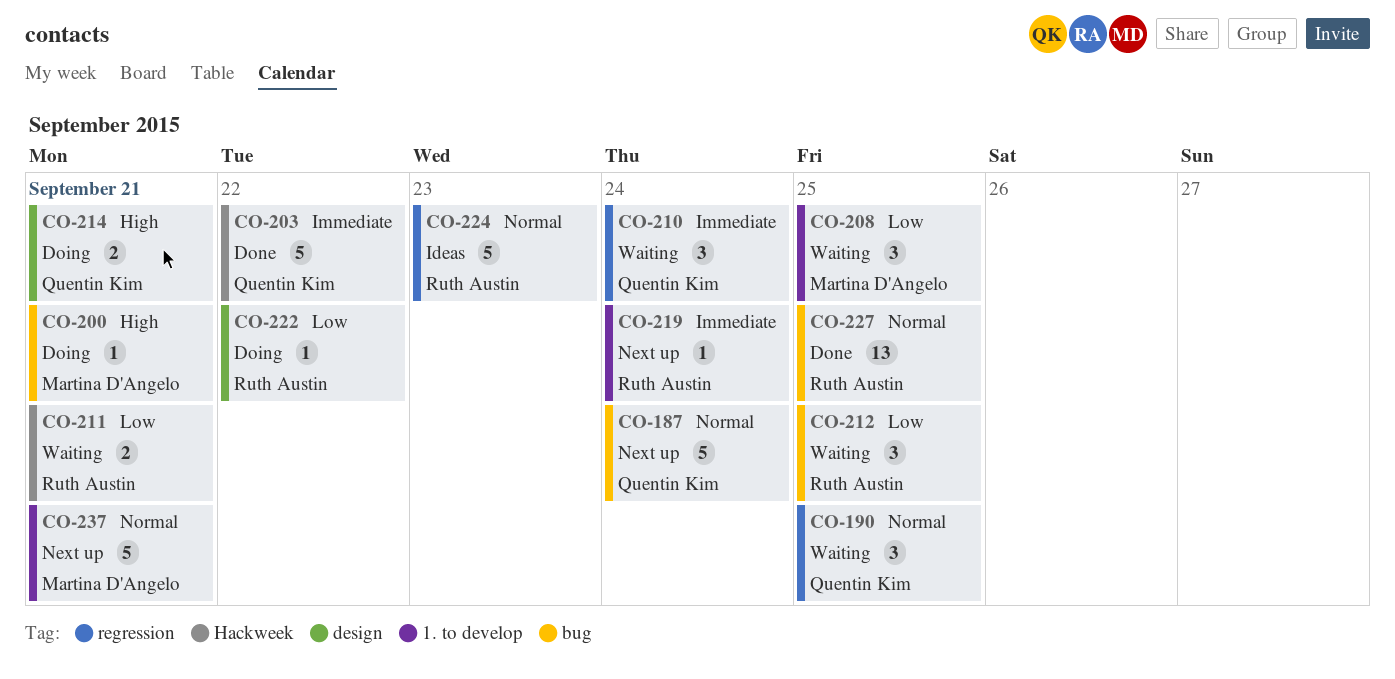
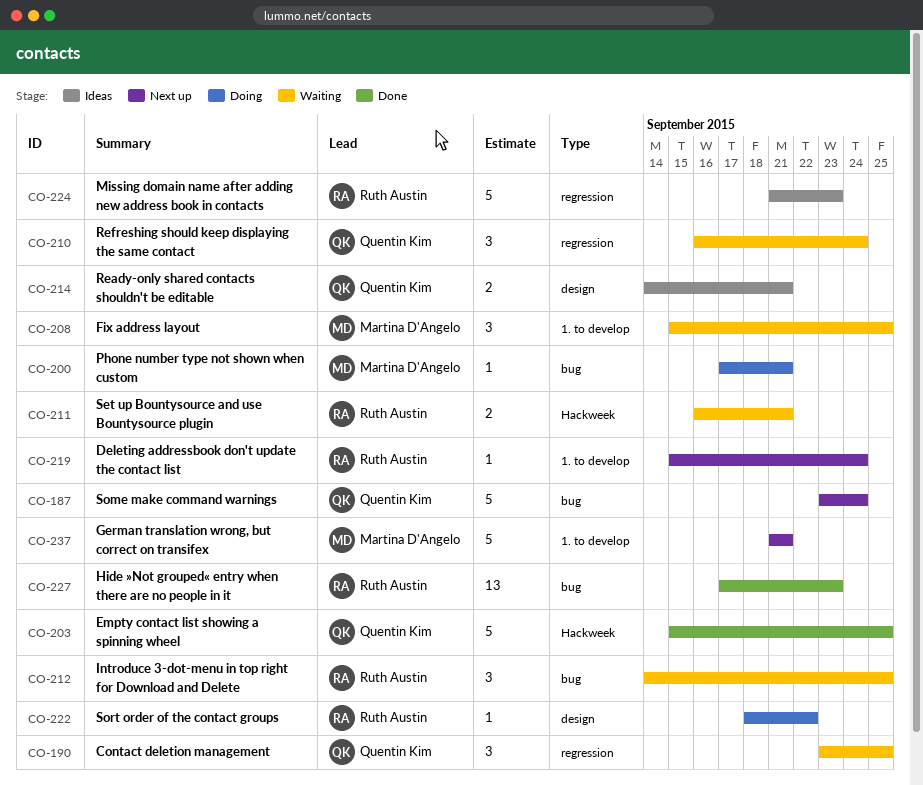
CO-203, due: Sep 22 -> Sep 25
CO-214, status: Doing -> Ideas
CO-227, due: Sep 25 -> Sep 23

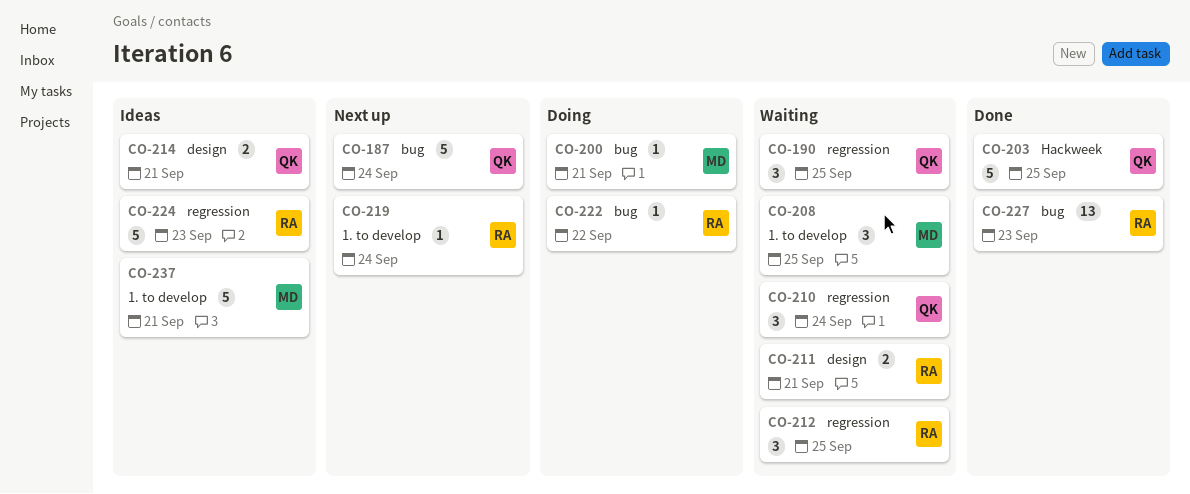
CO-211, label: Hackweek -> design
CO-212, label: bug -> regression
CO-222, label: design -> bug
CO-237, status: Next up -> Ideas

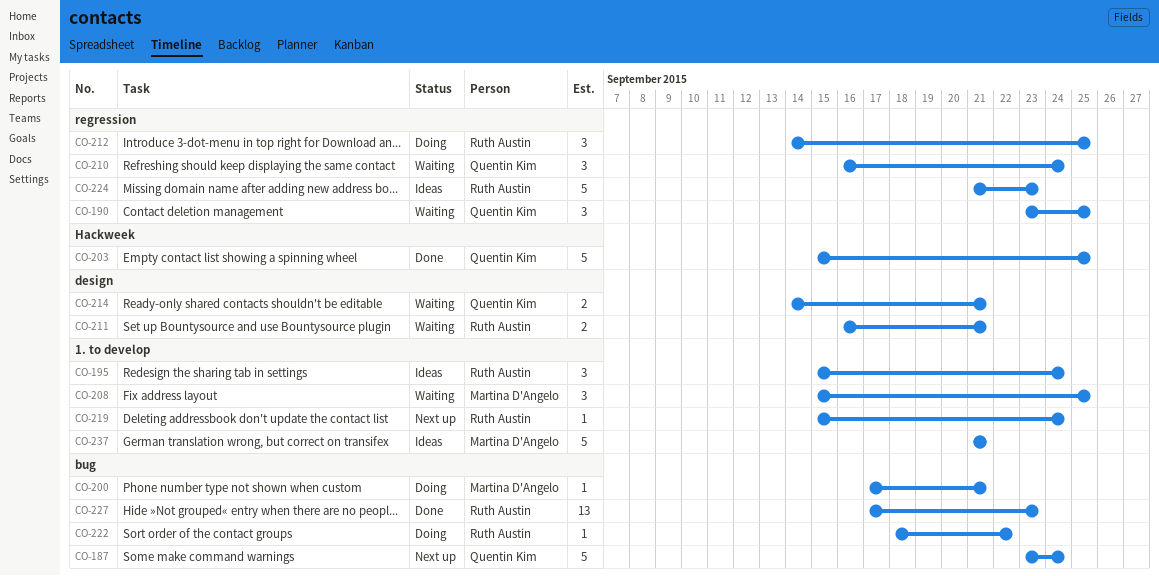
CO-195: none -> present
CO-212, status: Waiting -> Doing
CO-214, status: Ideas -> Waiting

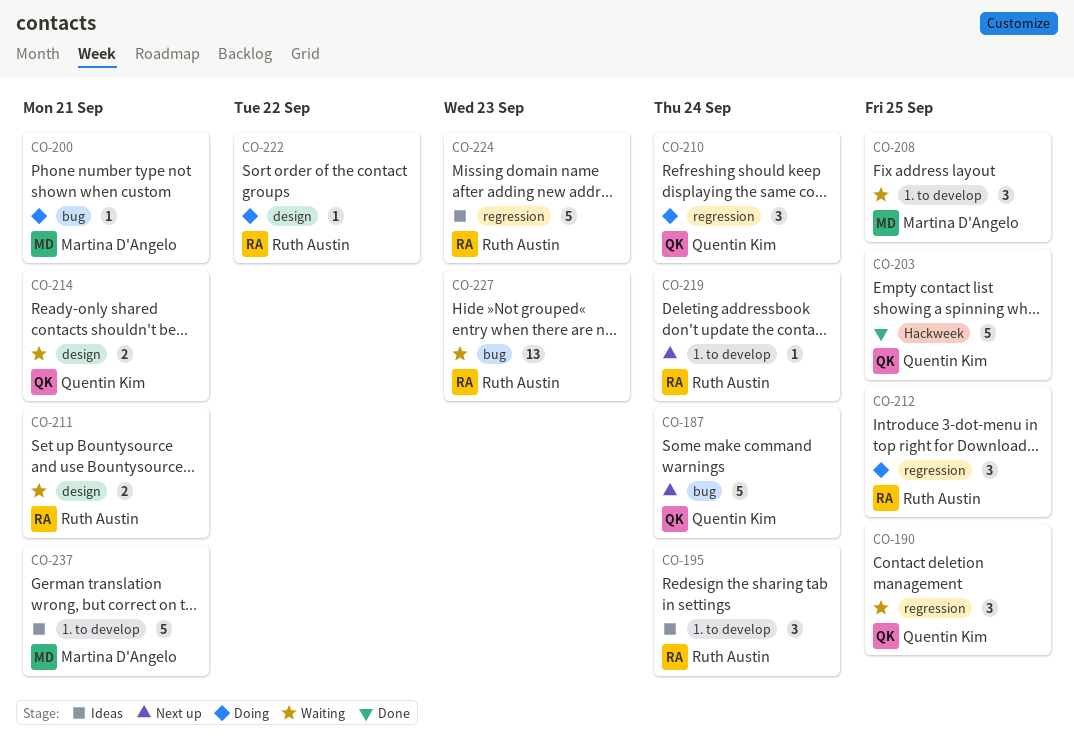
CO-210, status: Waiting -> Doing
CO-222, label: bug -> design
CO-227, status: Done -> Waiting

